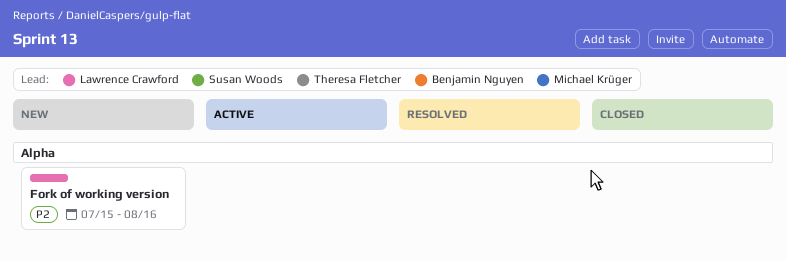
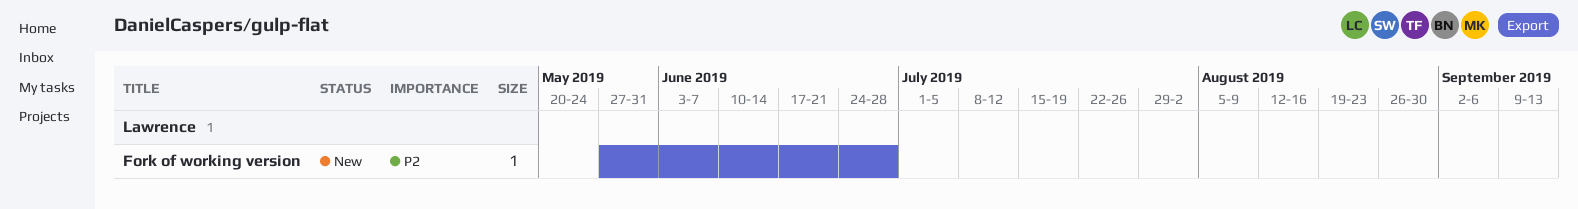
Fork of working version, start: Jul 15 -> May 27
Fork of working version, due: Aug 16 -> Jun 28

